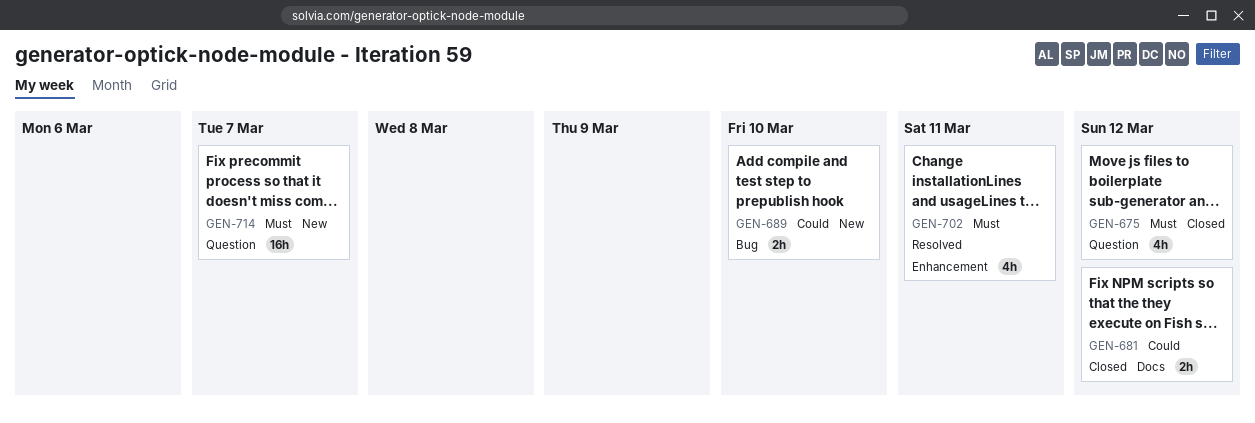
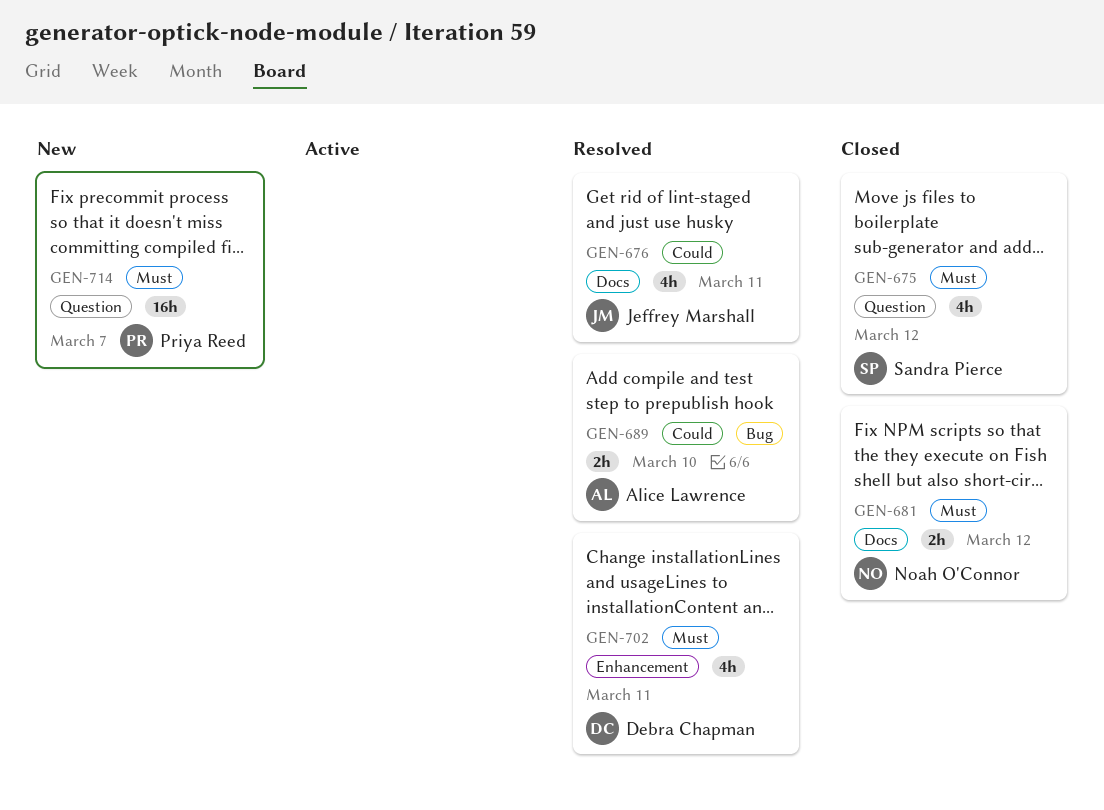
GEN-676: none -> present
GEN-681, priority: Could -> Must
GEN-689, status: New -> Resolved

